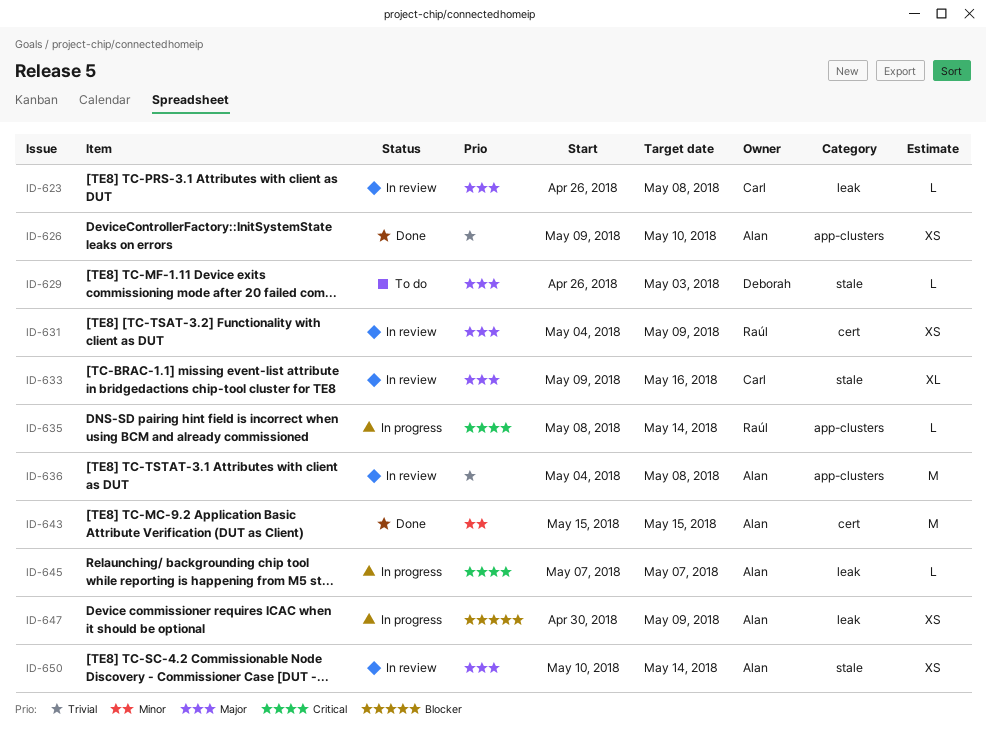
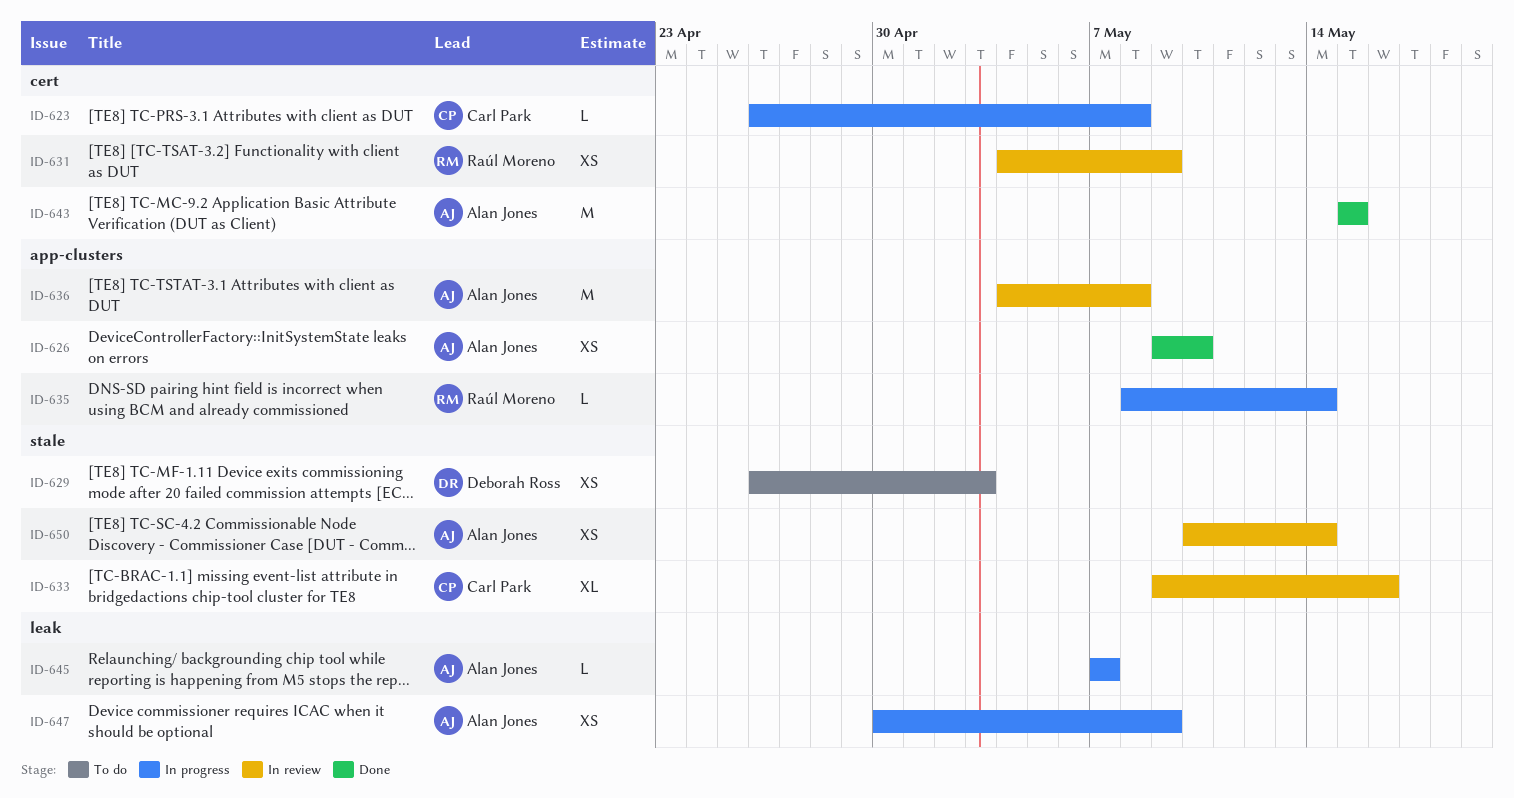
ID-623, status: In review -> In progress
ID-623, label: leak -> cert
ID-629, estimate: L -> XS

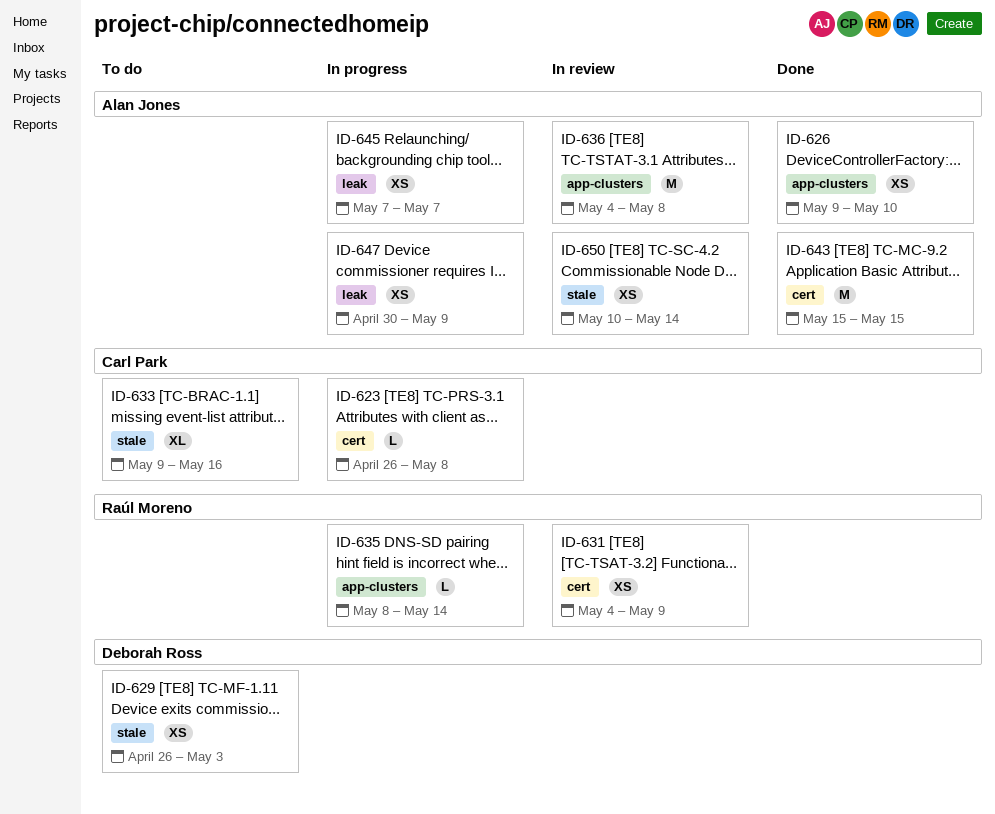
ID-633, status: In review -> To do
ID-645, estimate: L -> XS

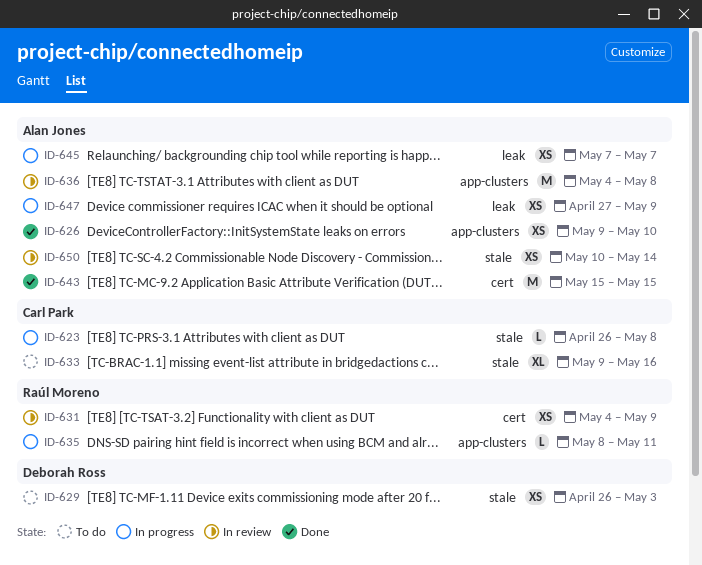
ID-623, label: cert -> stale
ID-635, due: May 14 -> May 11
ID-647, start: Apr 30 -> Apr 27

